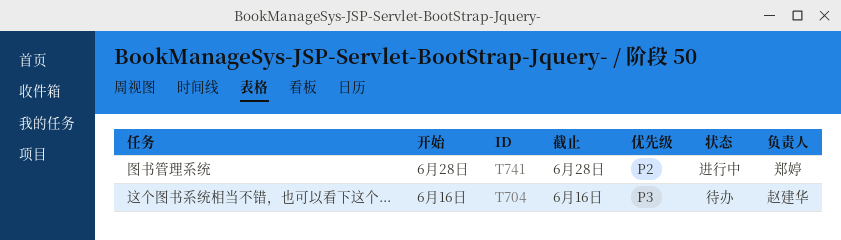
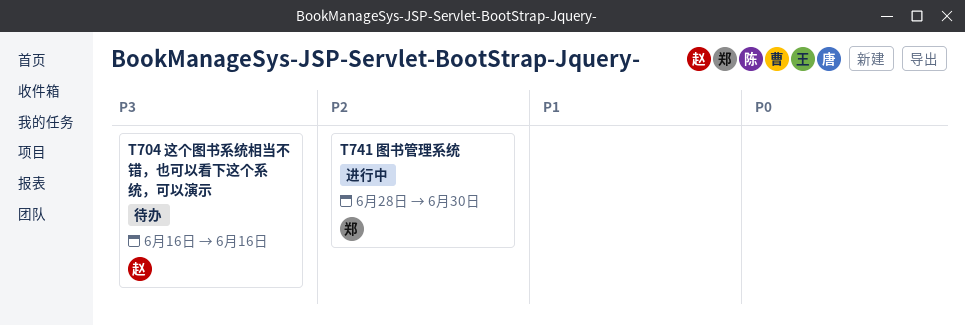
T741, due: Jun 28 -> Jun 30

